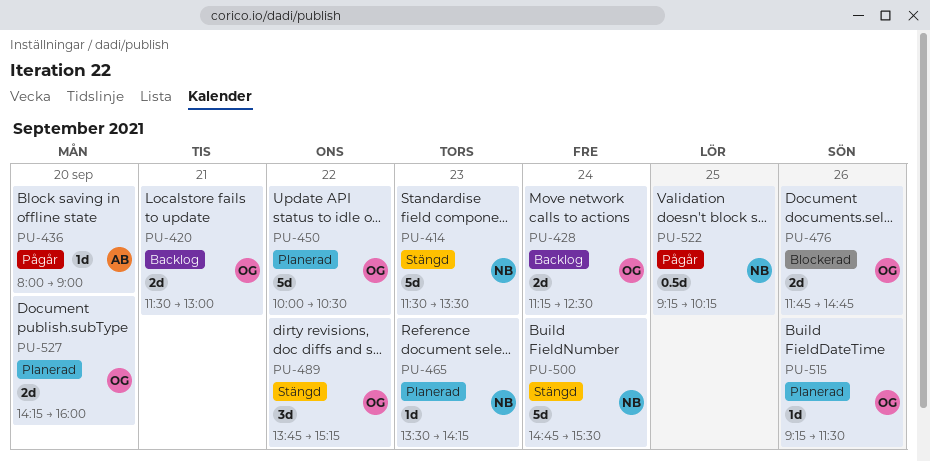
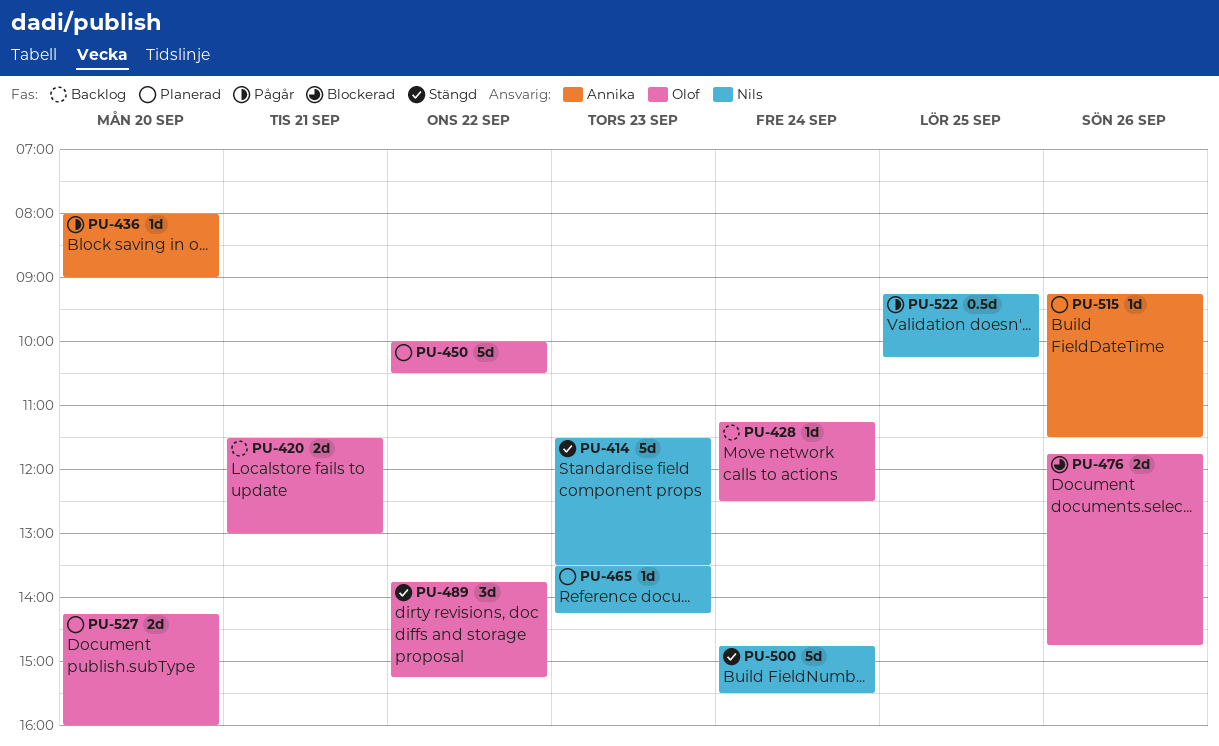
PU-428, estimate: 2d -> 1d
PU-515, owner: Olof -> Annika

